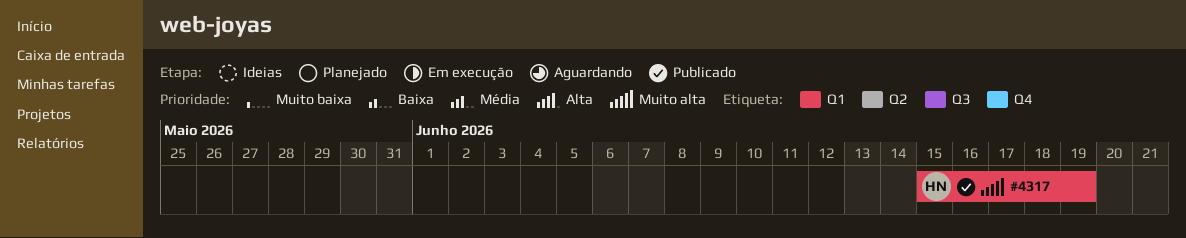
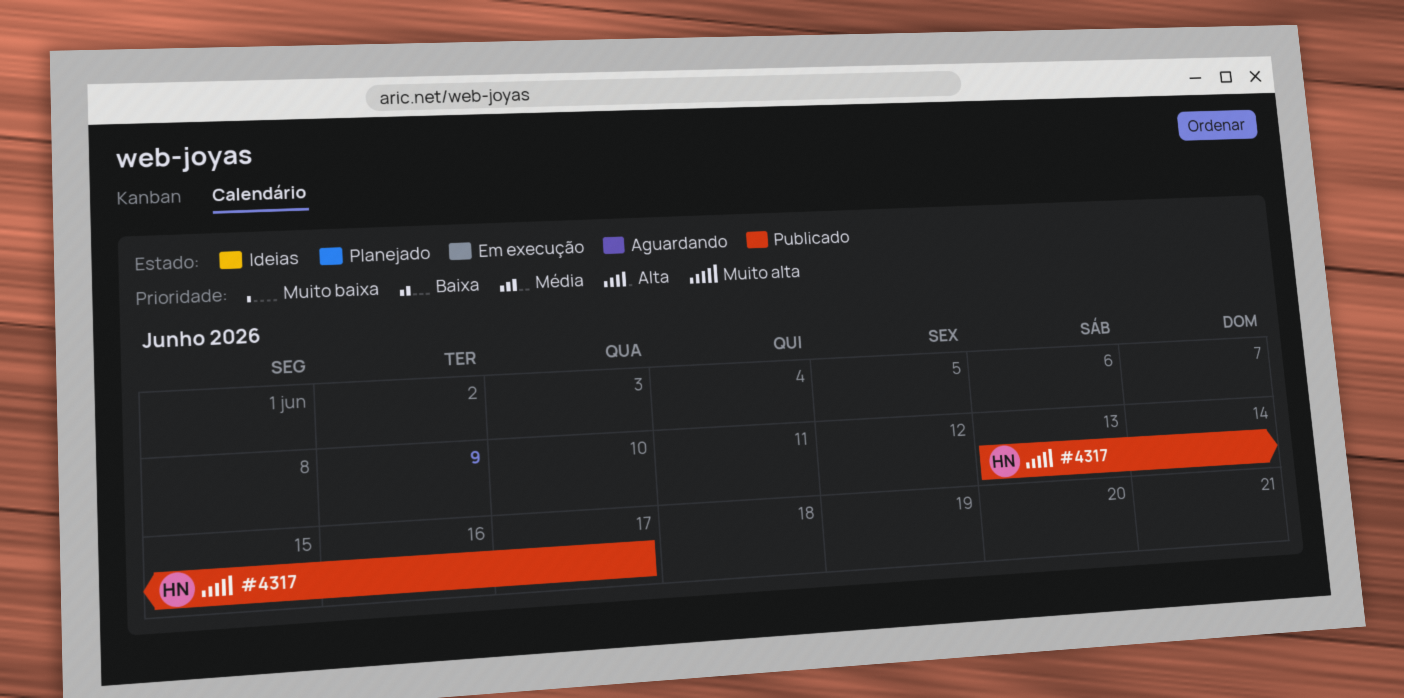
#4317, start: Jun 15 -> Jun 13
#4317, due: Jun 19 -> Jun 17

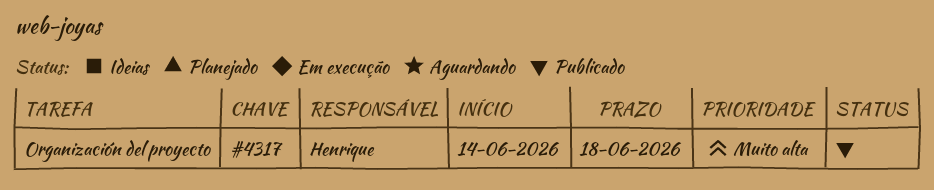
#4317, start: Jun 13 -> Jun 14
#4317, due: Jun 17 -> Jun 18

